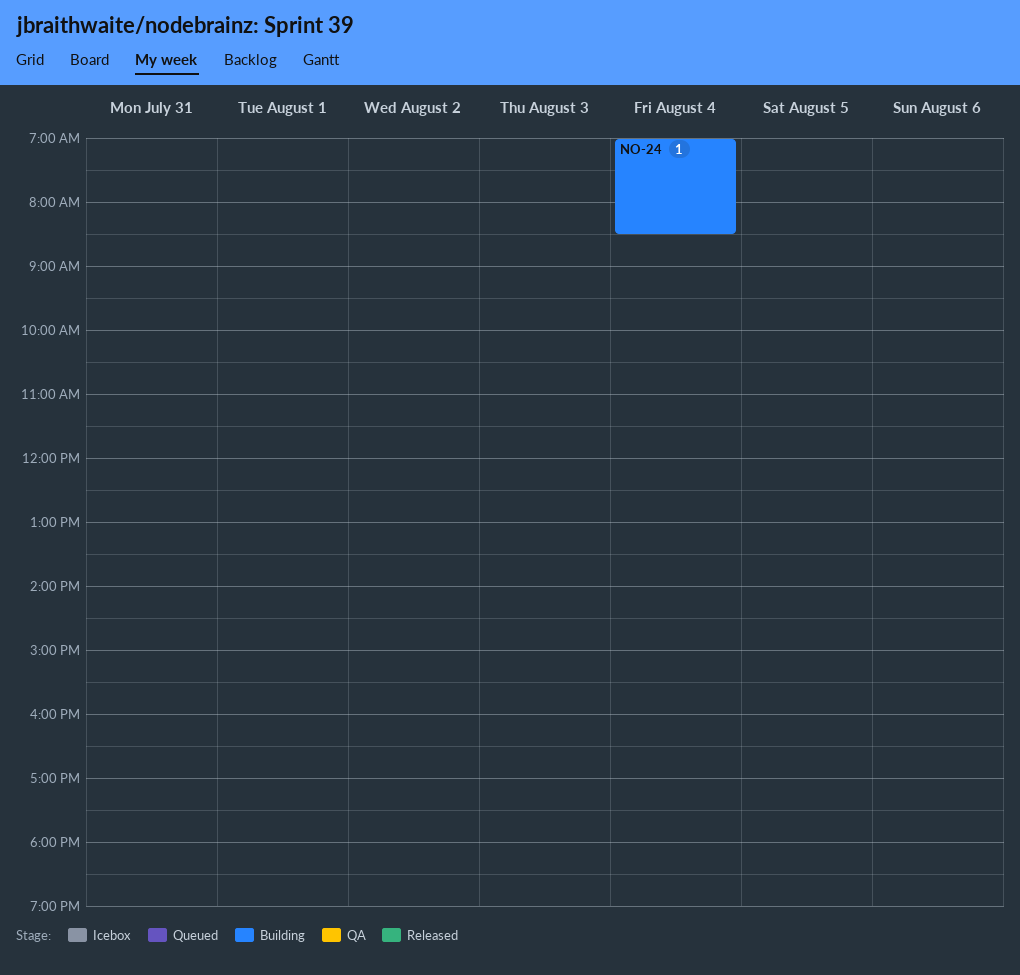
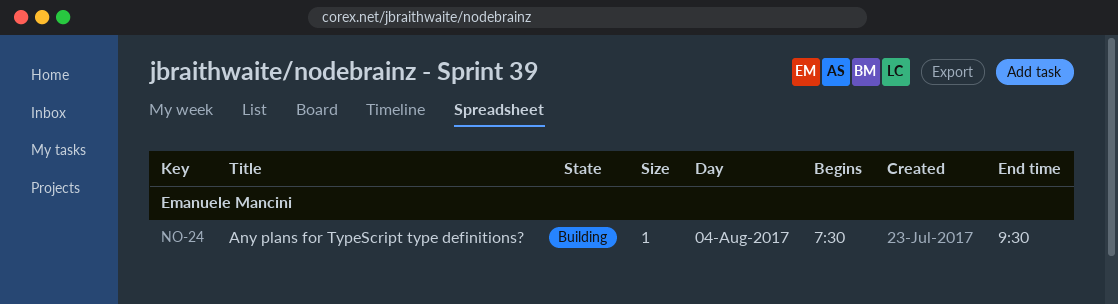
NO-24, begins: 07:00 -> 07:30
NO-24, ends: 08:30 -> 09:30

